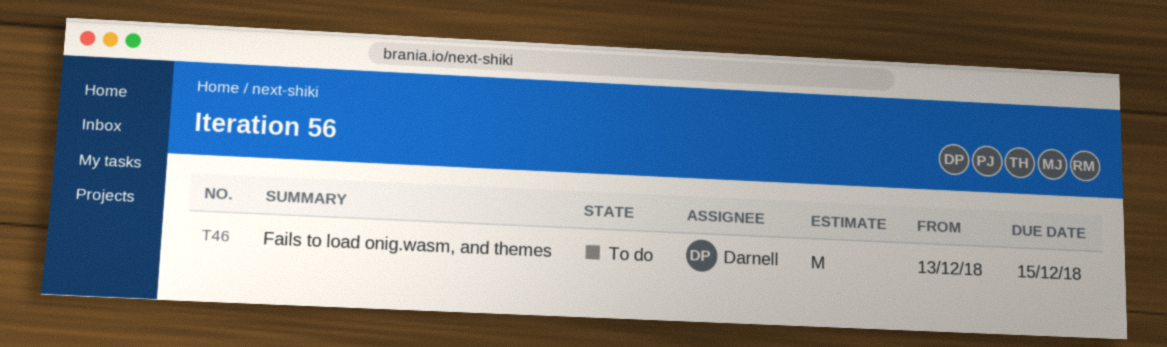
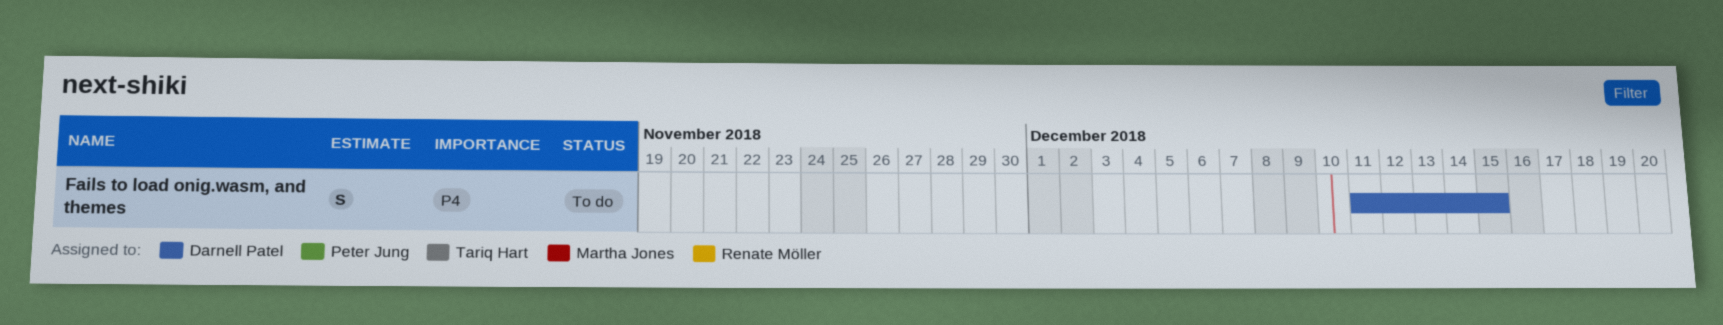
Fails to load onig.wasm, and themes, estimate: M -> S
Fails to load onig.wasm, and themes, start: Dec 13 -> Dec 11

